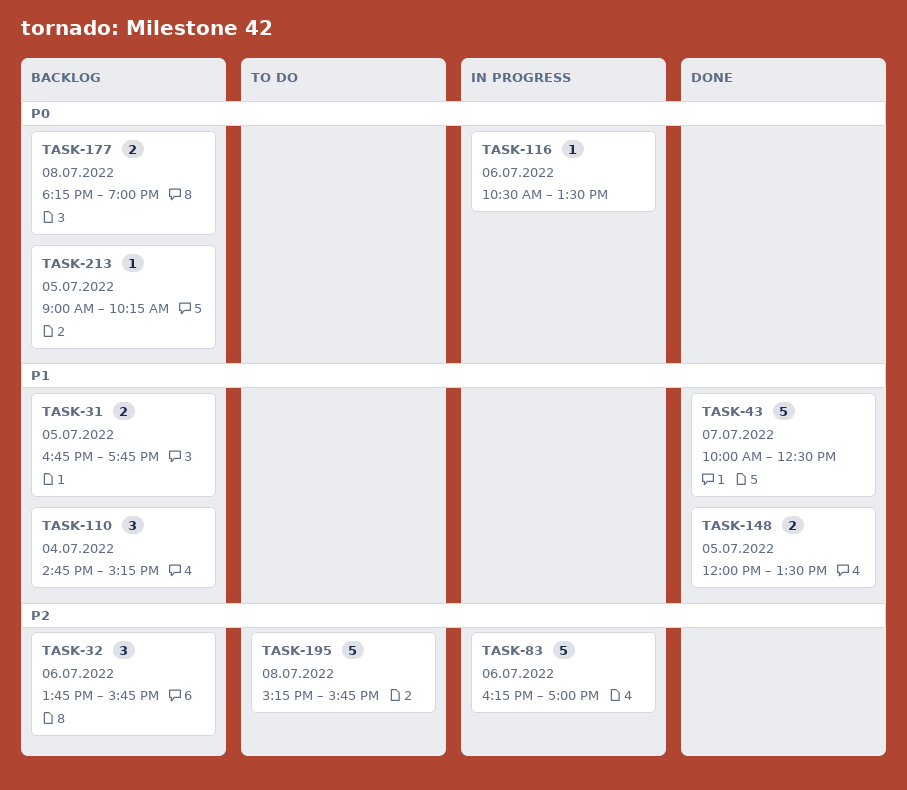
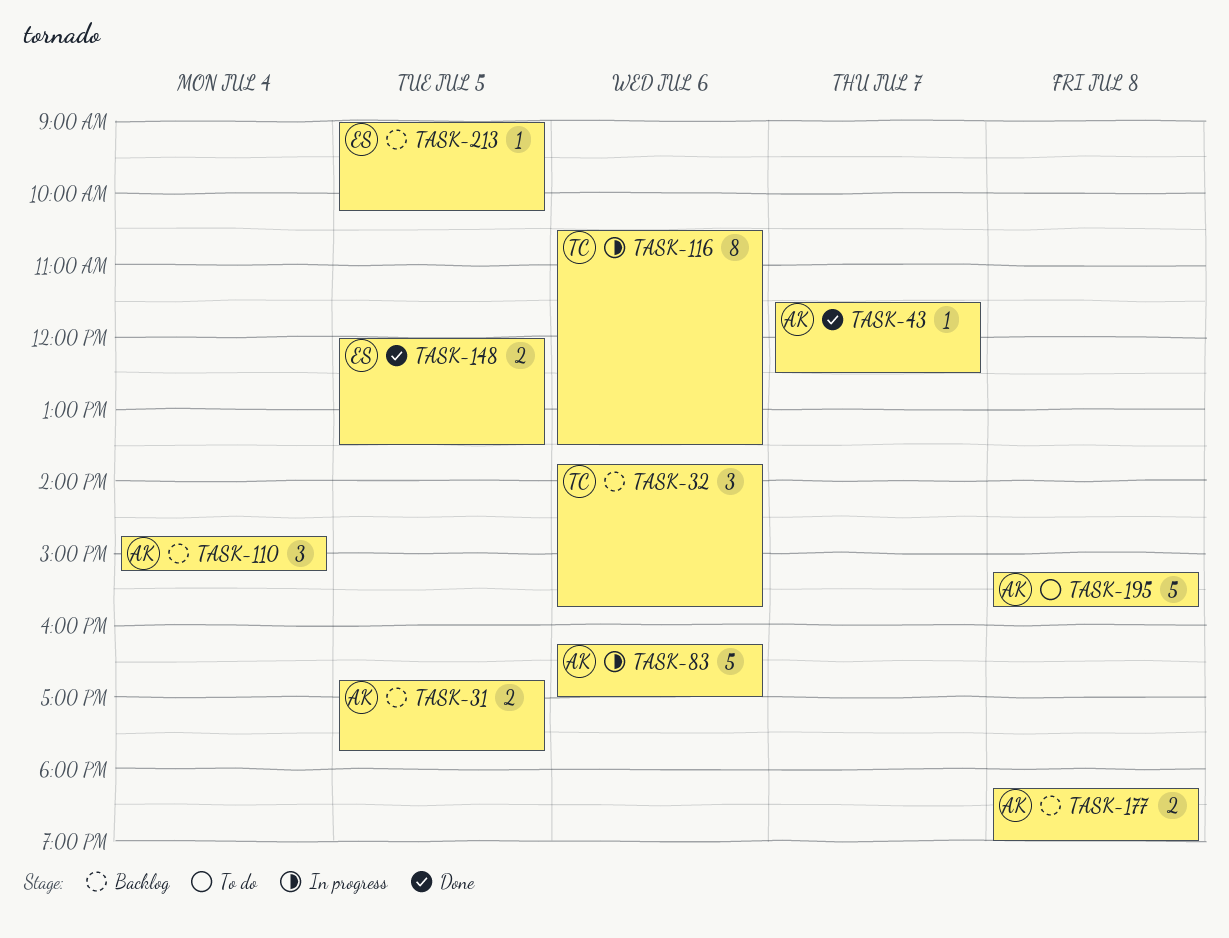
TASK-43, estimate: 5 -> 1
TASK-43, begins: 10:00 -> 11:30
TASK-116, estimate: 1 -> 8

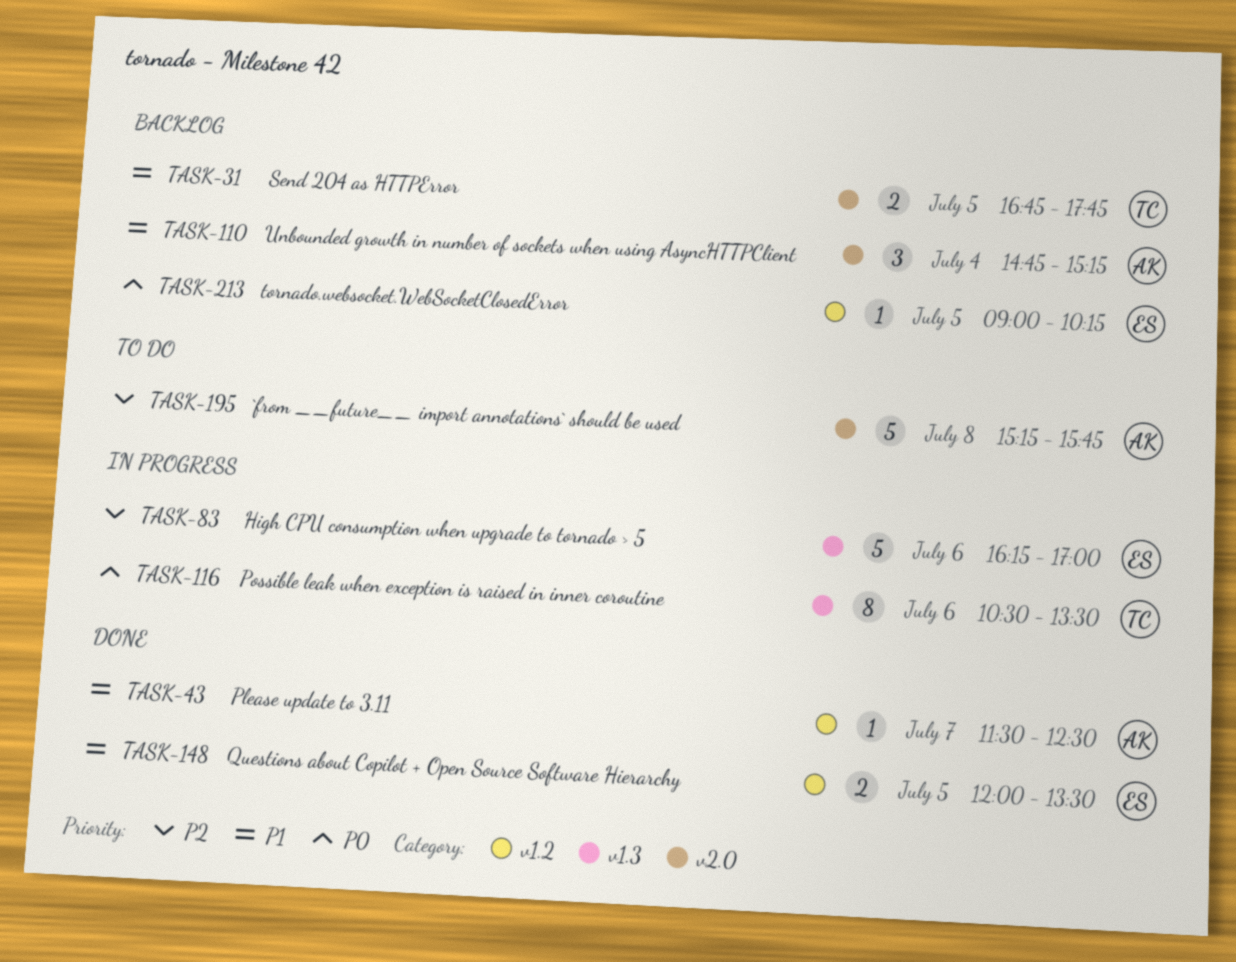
TASK-31, owner: AK -> TC
TASK-32: present -> none
TASK-83, owner: AK -> ES
TASK-177: present -> none

